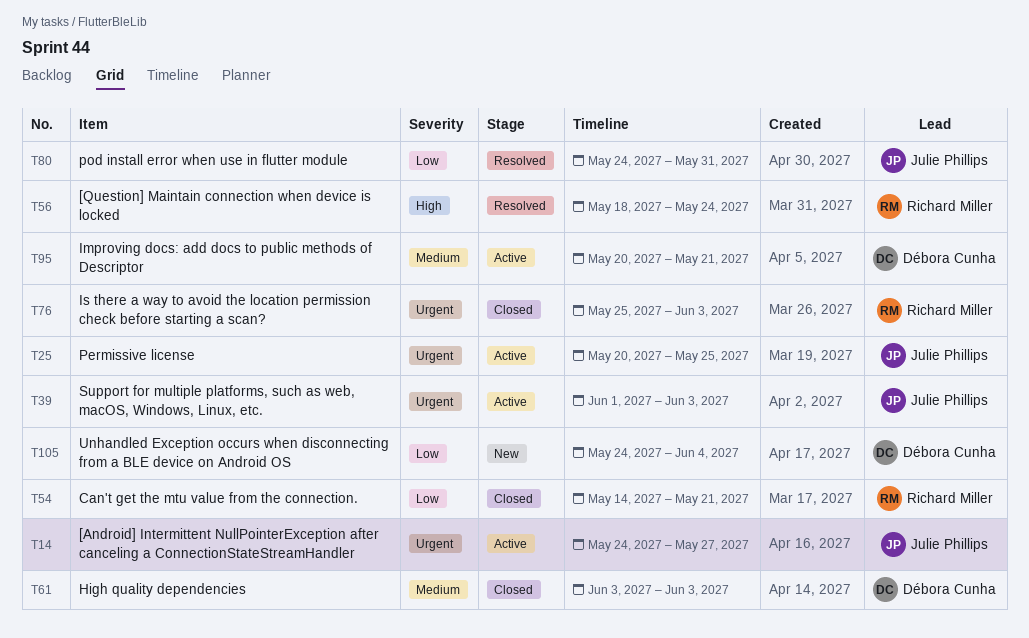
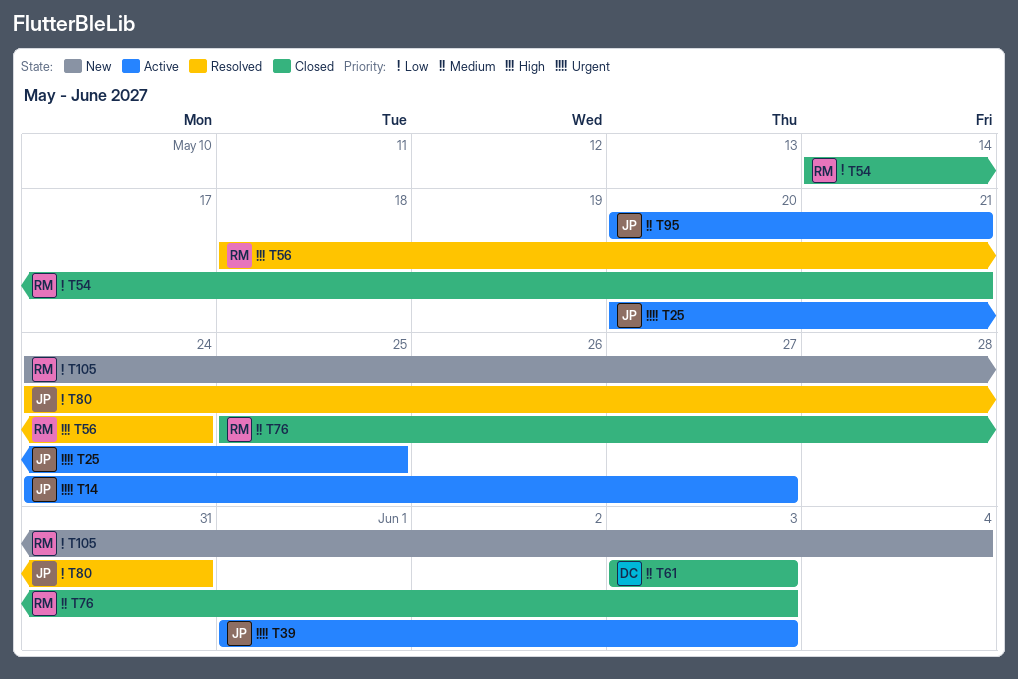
T76, priority: Urgent -> Medium
T95, owner: Débora Cunha -> Julie Phillips
T105, owner: Débora Cunha -> Richard Miller

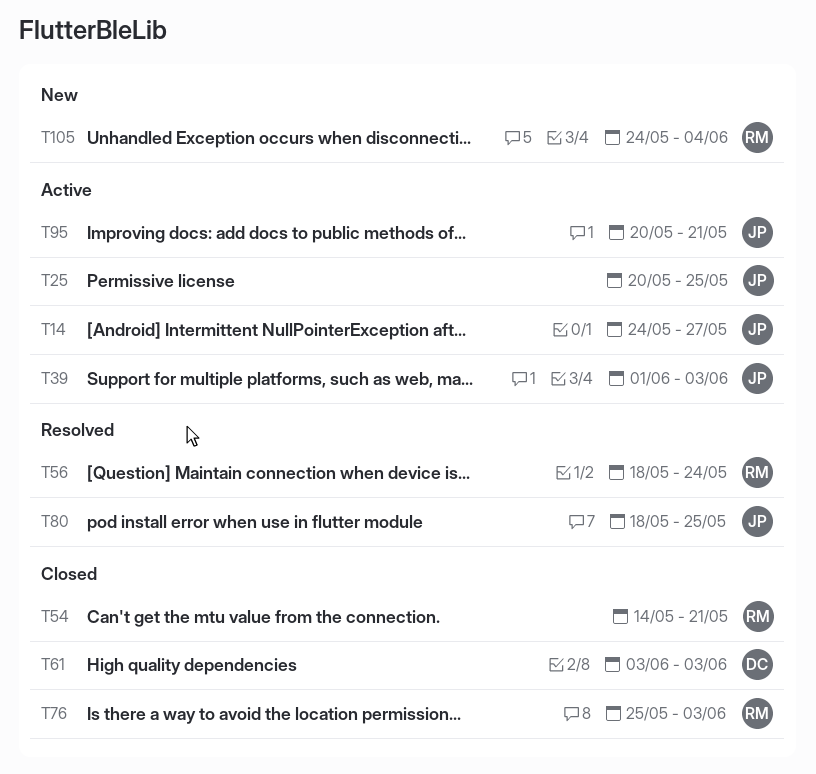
T80, start: May 24 -> May 18
T80, due: May 31 -> May 25

